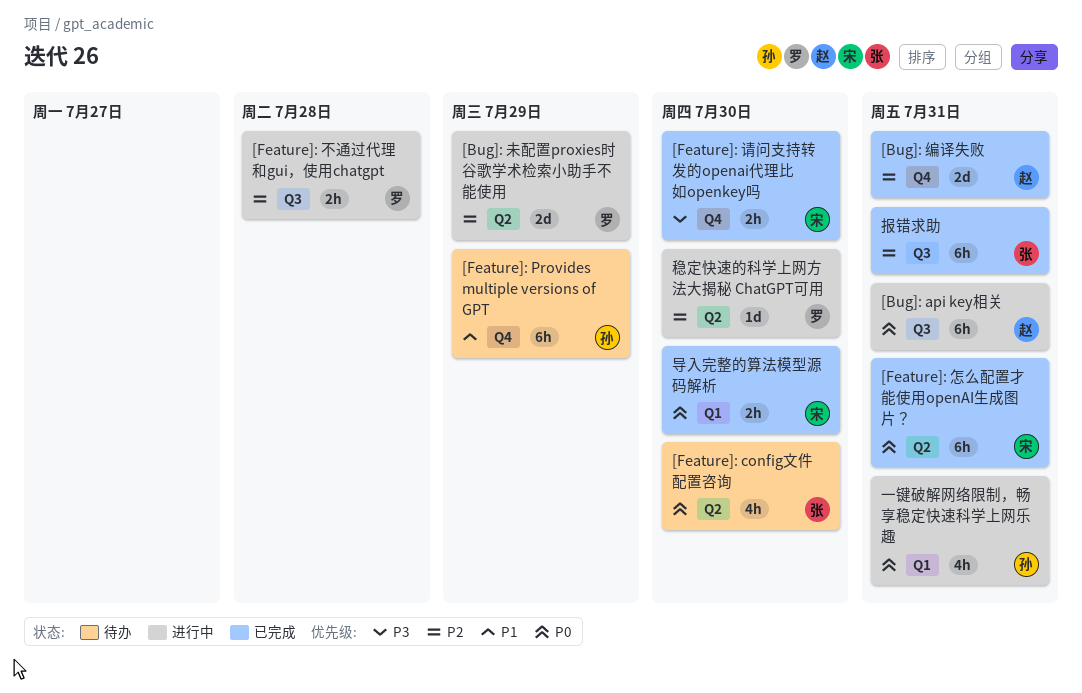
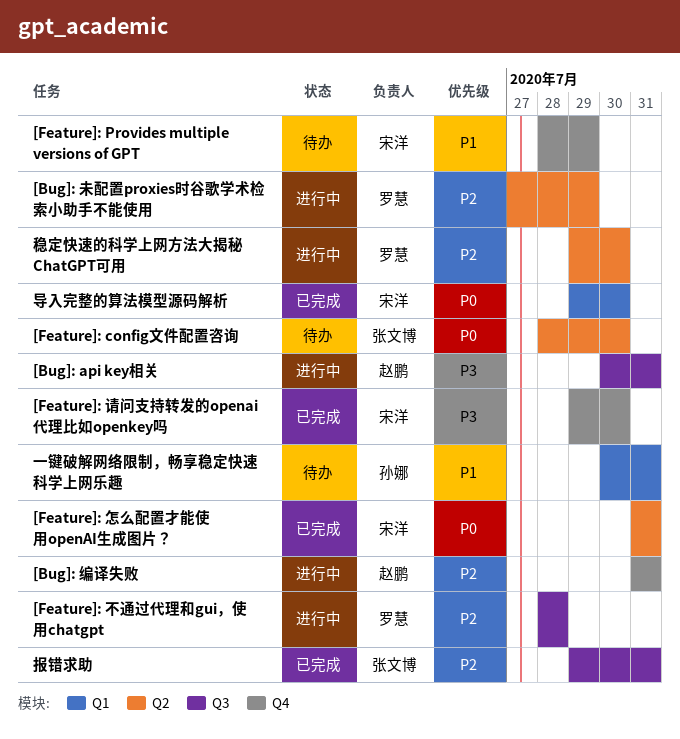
[Bug]: api key相关, priority: P0 -> P3
[Bug]: 编译失败, status: 已完成 -> 进行中
[Feature]: Provides multiple versions of GPT, owner: 孙娜 -> 宋洋
一键破解网络限制，畅享稳定快速科学上网乐趣, status: 进行中 -> 待办
一键破解网络限制，畅享稳定快速科学上网乐趣, priority: P0 -> P1

